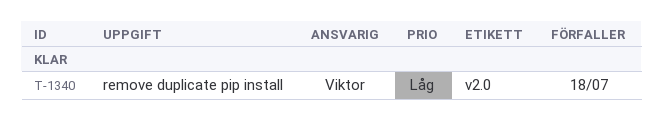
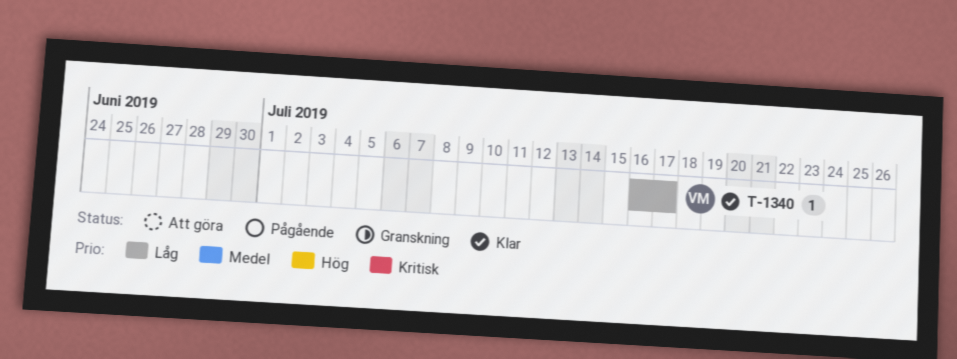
T-1340, due: Jul 18 -> Jul 17

